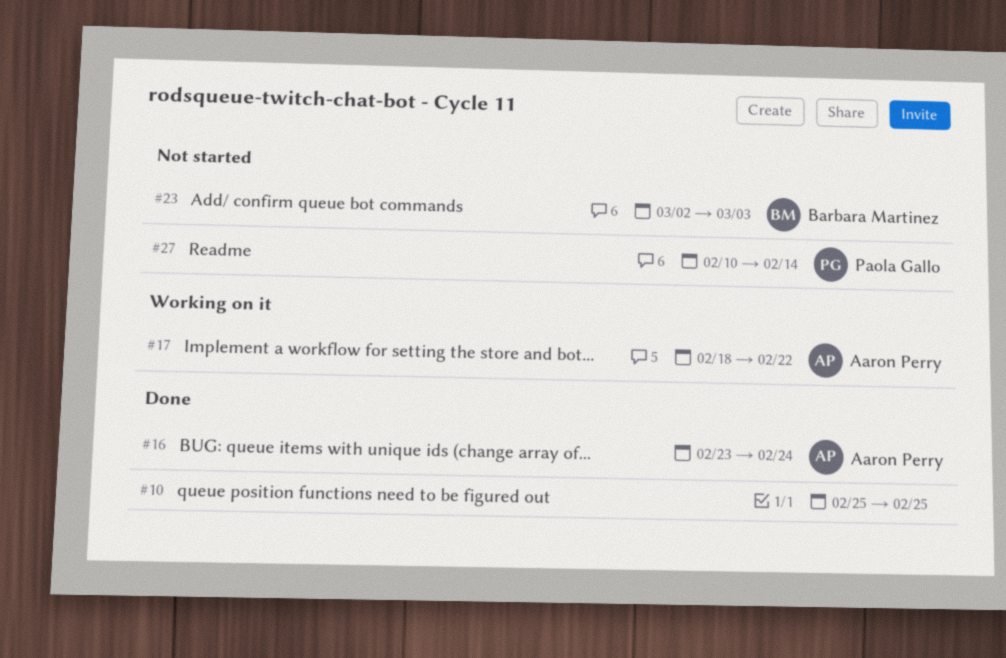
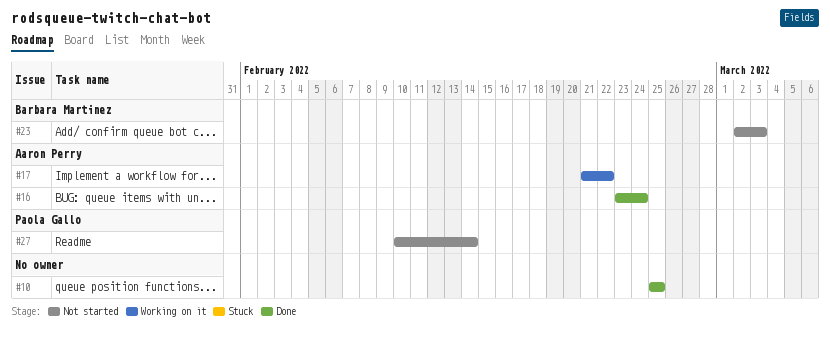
#17, start: Feb 18 -> Feb 21

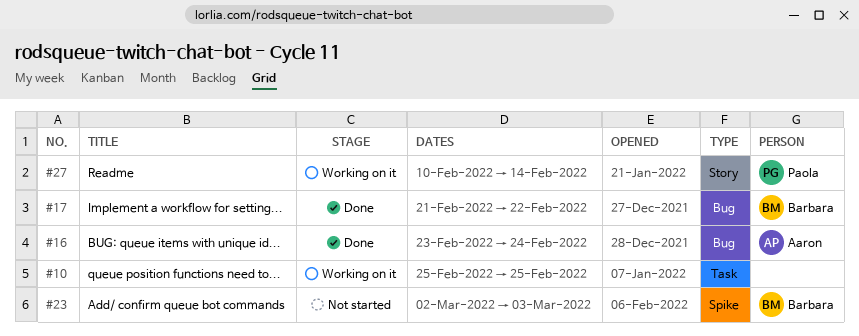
#10, status: Done -> Working on it
#17, status: Working on it -> Done
#17, owner: Aaron Perry -> Barbara Martinez
#27, status: Not started -> Working on it

